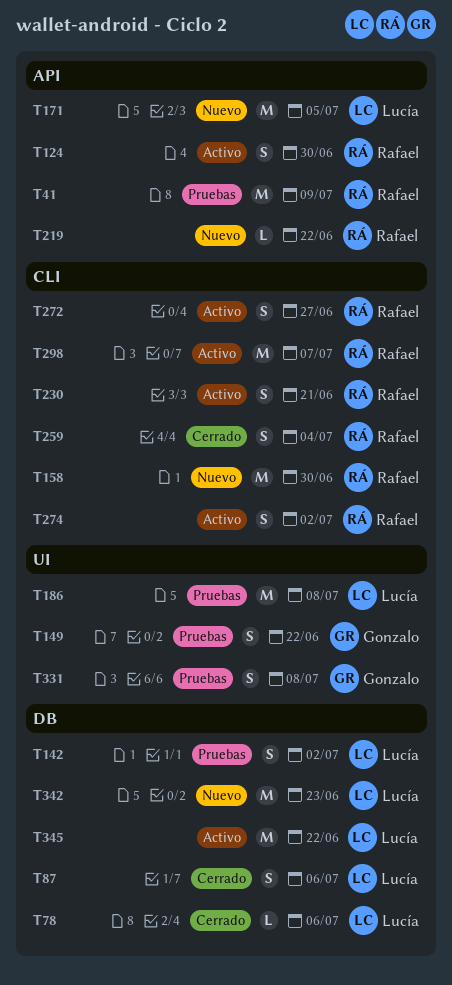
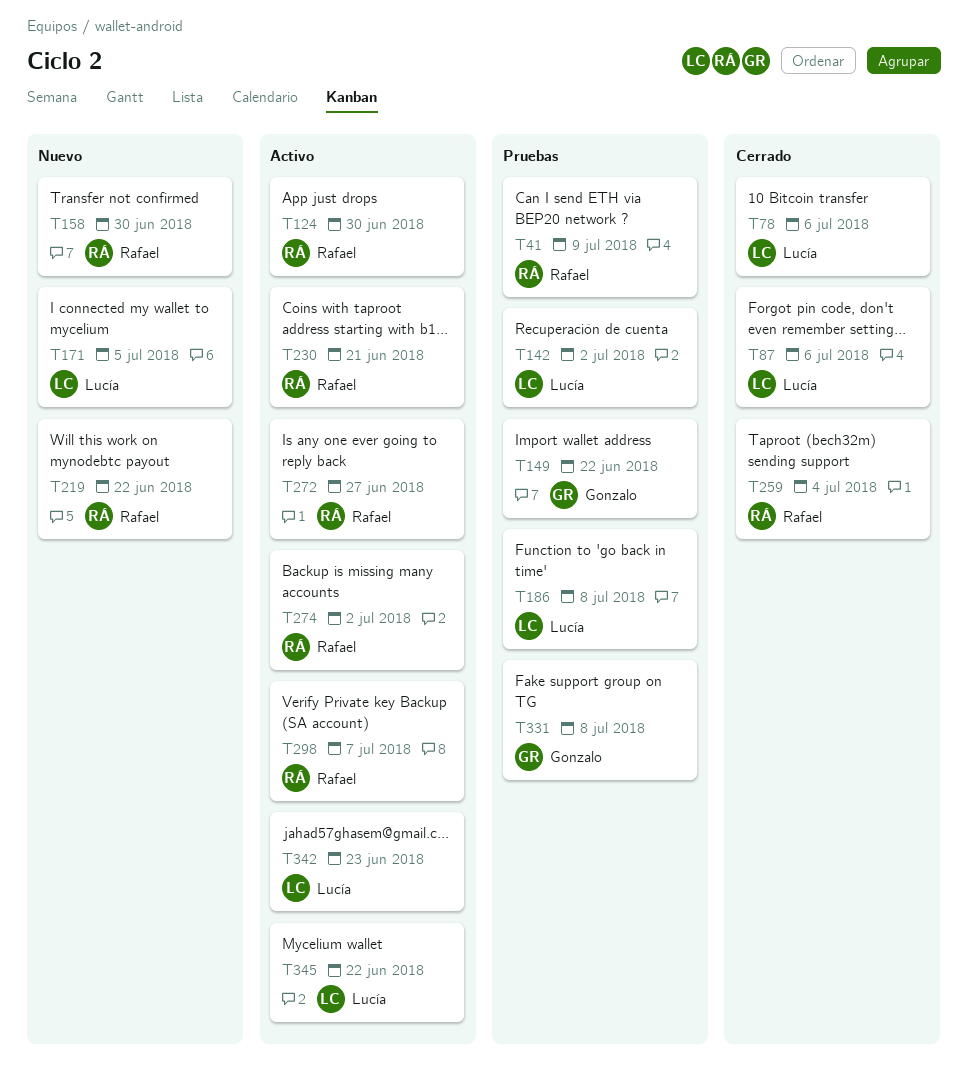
T342, status: Nuevo -> Activo

